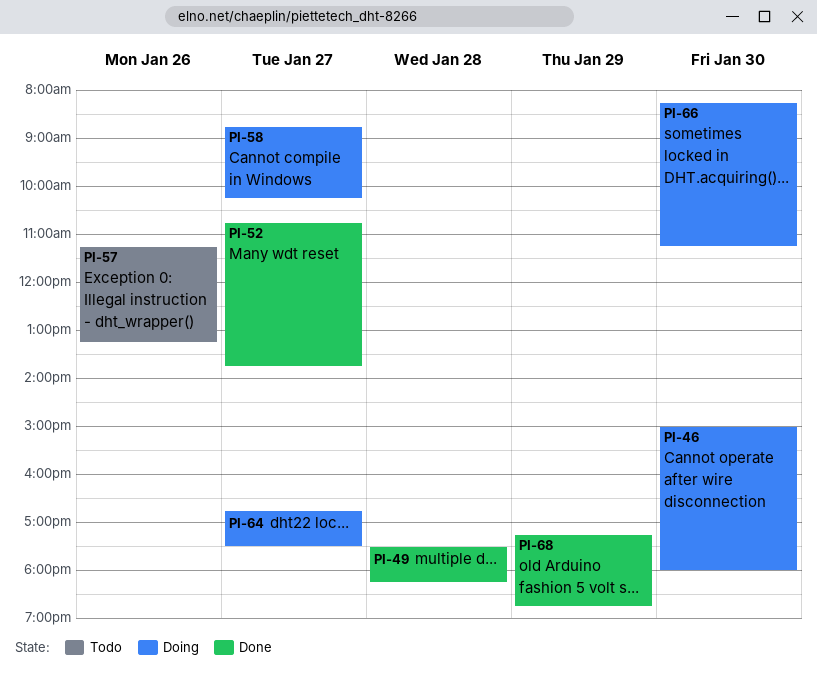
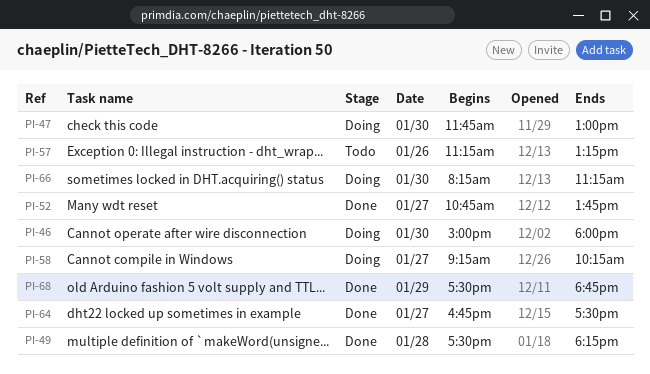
PI-47: none -> present
PI-58, begins: 08:45 -> 09:15
PI-64, status: Doing -> Done
PI-68, begins: 17:15 -> 17:30

